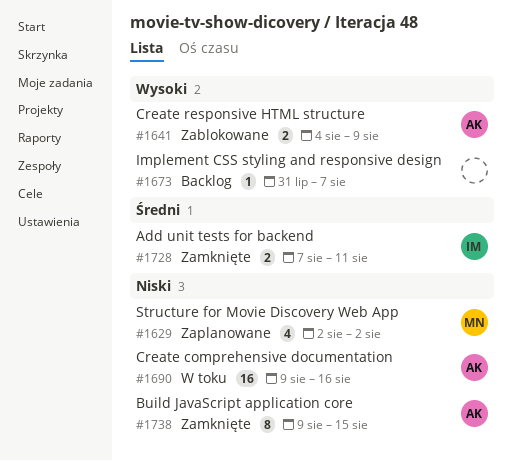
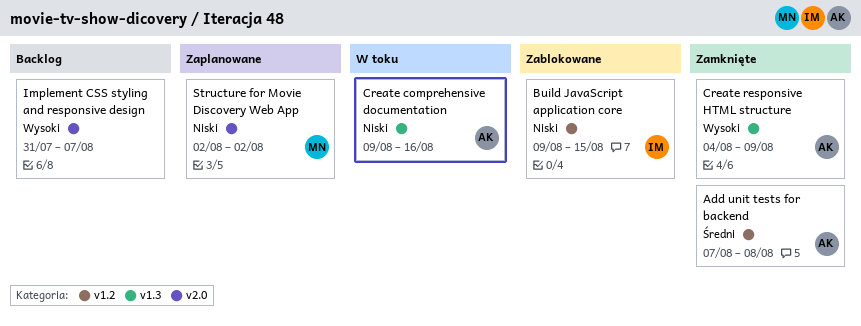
Add unit tests for backend, owner: IM -> AK
Add unit tests for backend, due: Aug 11 -> Aug 8
Build JavaScript application core, status: Zamknięte -> Zablokowane
Build JavaScript application core, owner: AK -> IM
Create responsive HTML structure, status: Zablokowane -> Zamknięte

